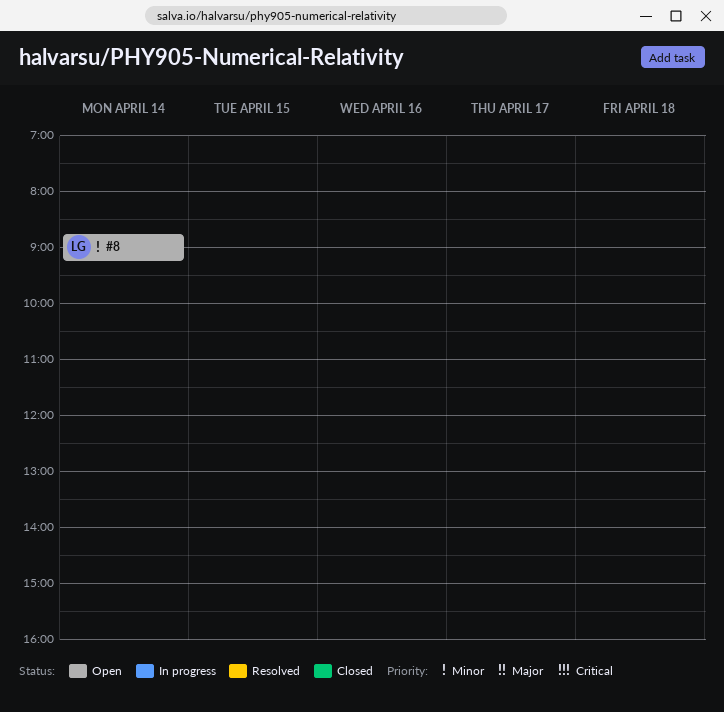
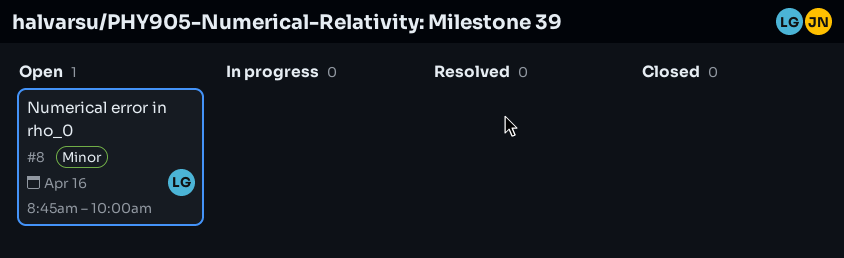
#8, day: Apr 14 -> Apr 16
#8, ends: 09:15 -> 10:00

